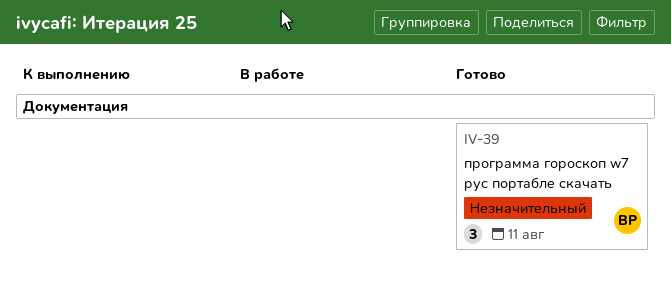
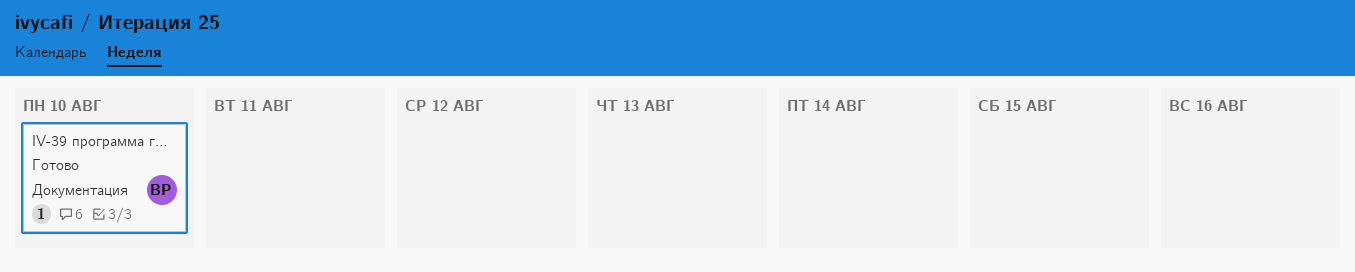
IV-39, estimate: 3 -> 1
IV-39, due: Aug 11 -> Aug 10

